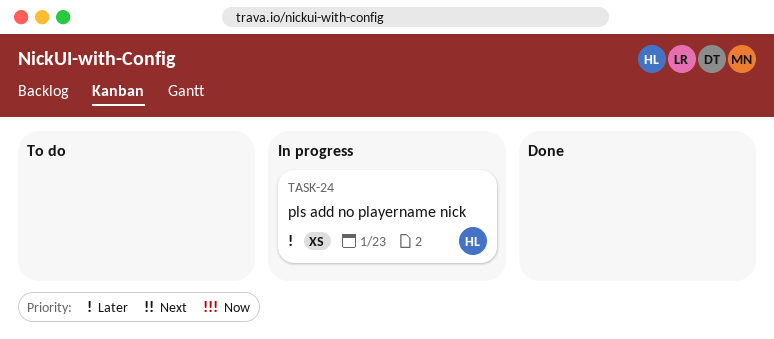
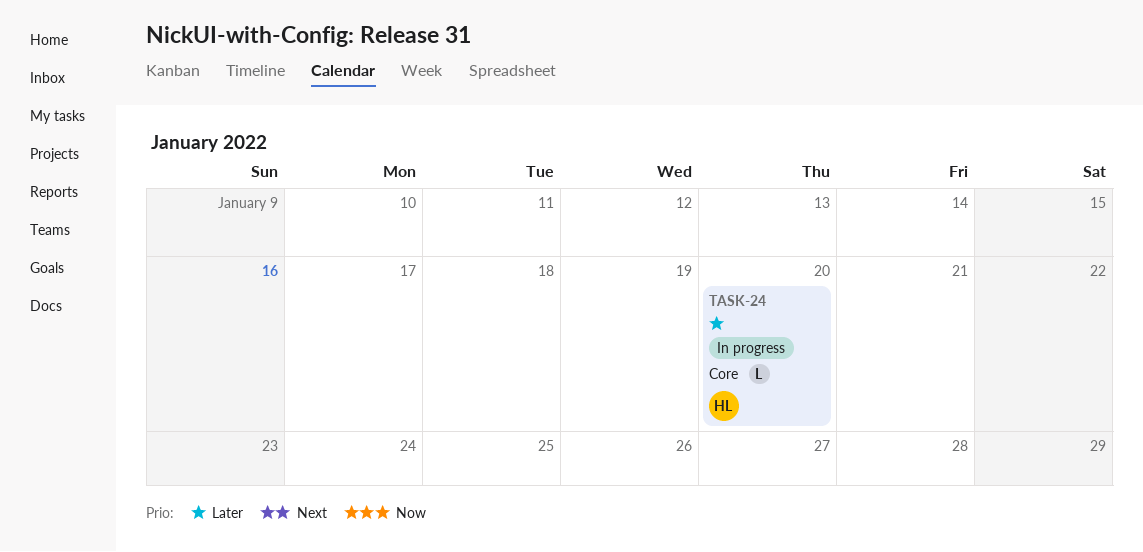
TASK-24, estimate: XS -> L
TASK-24, due: Jan 23 -> Jan 20

